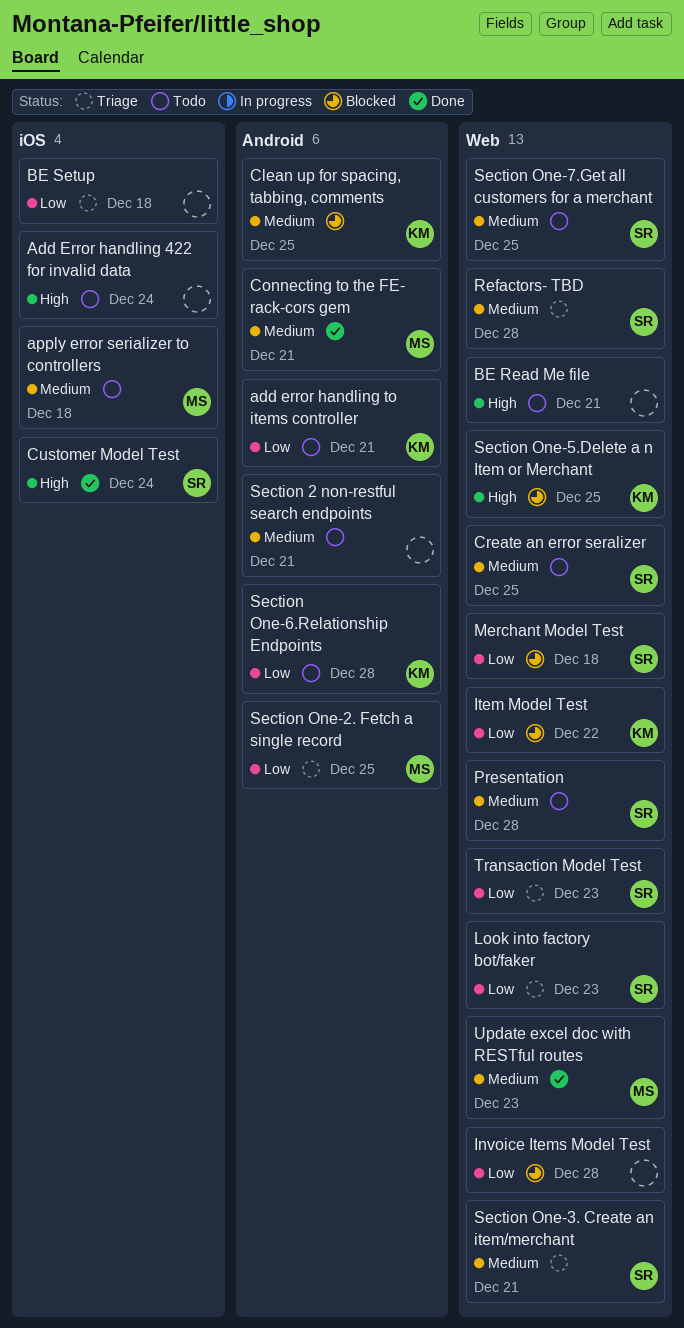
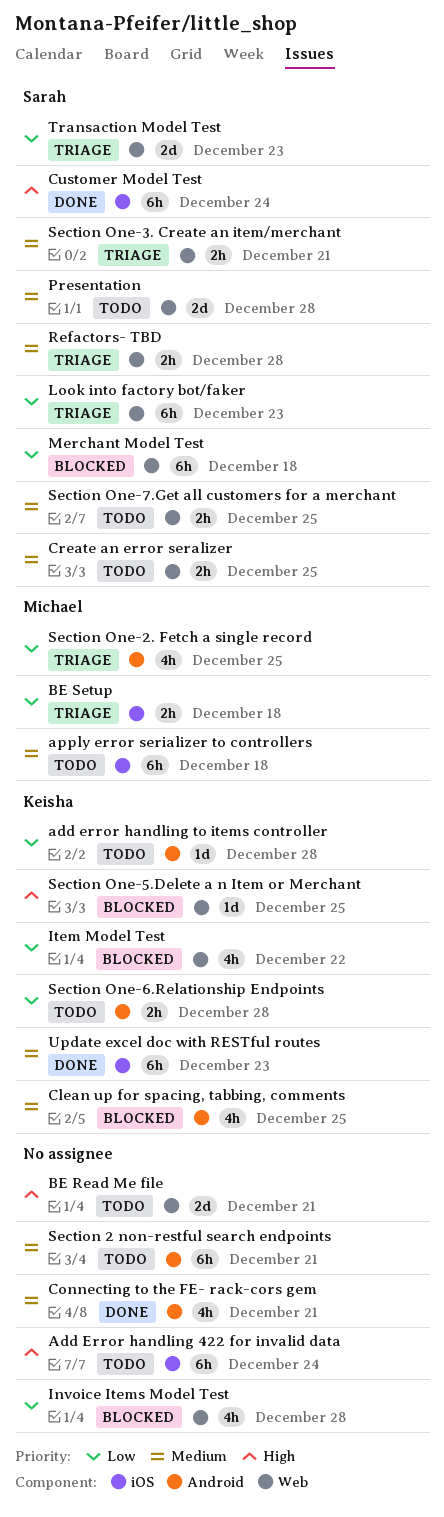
add error handling to items controller, due: Dec 21 -> Dec 28
BE Setup, owner: none -> Michael
Connecting to the FE- rack-cors gem, owner: Michael -> none
Update excel doc with RESTful routes, owner: Michael -> Keisha
Update excel doc with RESTful routes, label: Web -> iOS

